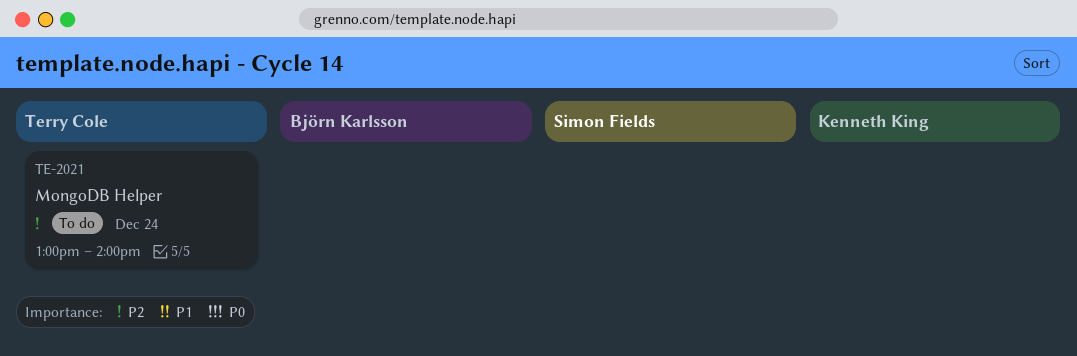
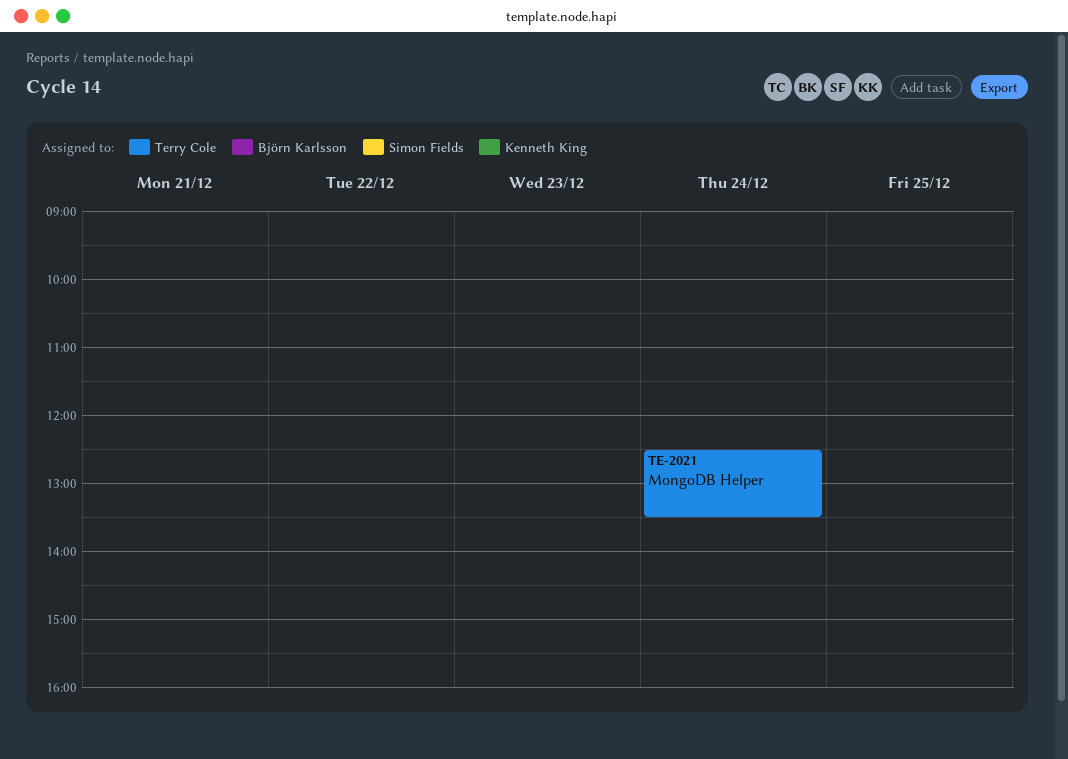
TE-2021, begins: 13:00 -> 12:30
TE-2021, ends: 14:00 -> 13:30

